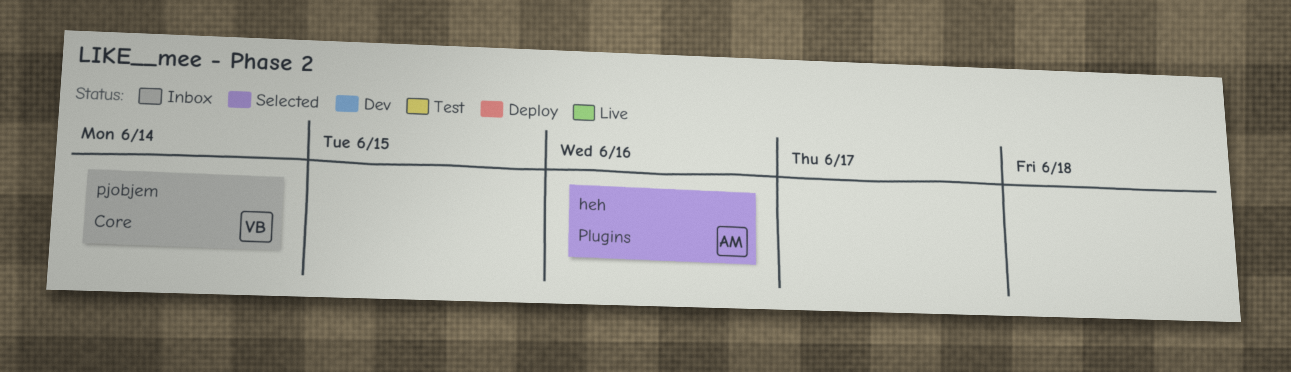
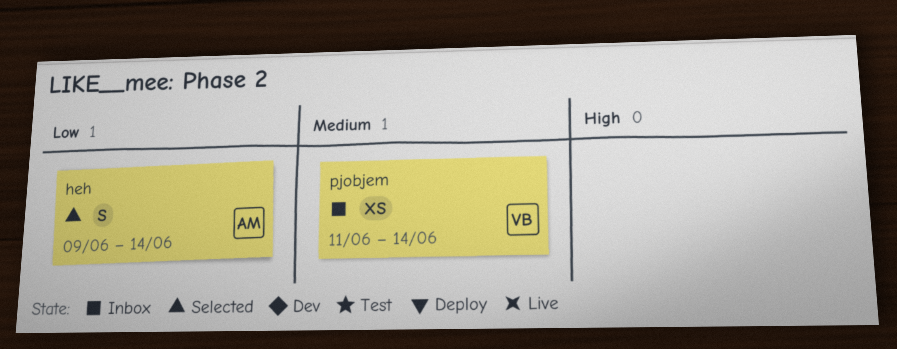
heh, due: Jun 16 -> Jun 14

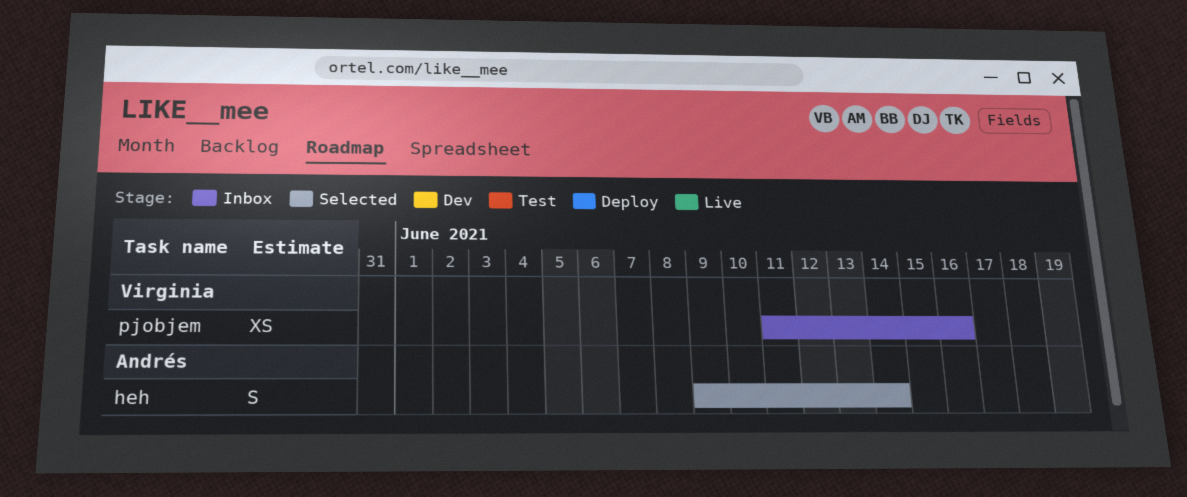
pjobjem, due: Jun 14 -> Jun 16

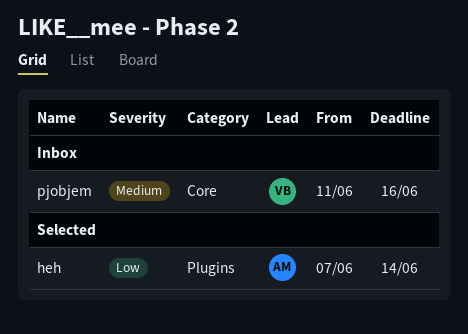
heh, start: Jun 9 -> Jun 7

